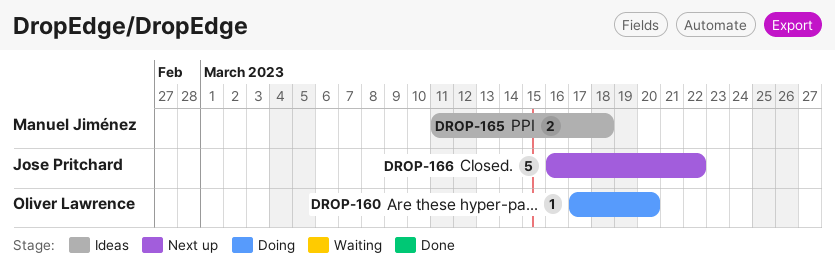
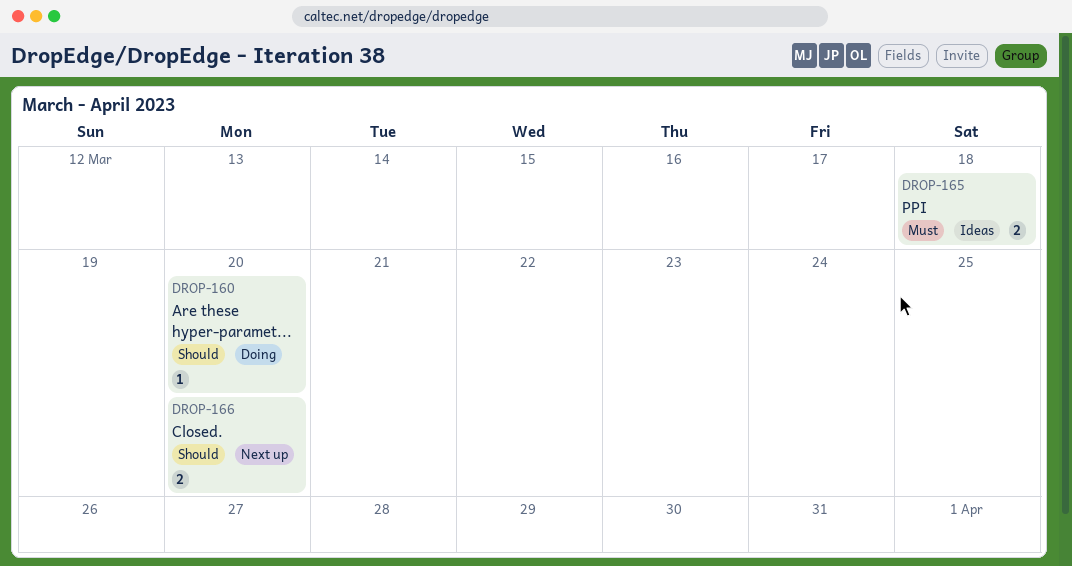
DROP-166, estimate: 5 -> 2
DROP-166, due: Mar 22 -> Mar 20

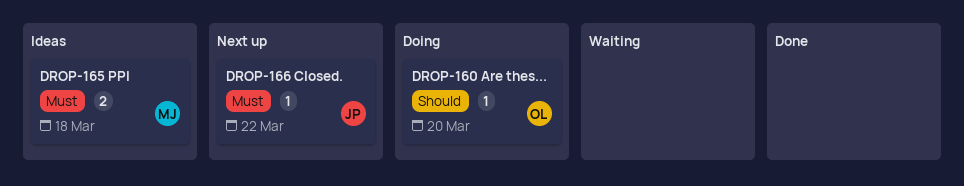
DROP-166, priority: Should -> Must
DROP-166, estimate: 2 -> 1
DROP-166, due: Mar 20 -> Mar 22

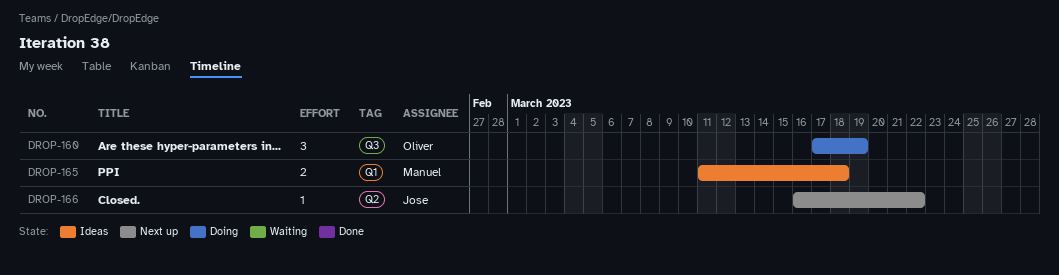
DROP-160, estimate: 1 -> 3
DROP-160, due: Mar 20 -> Mar 19

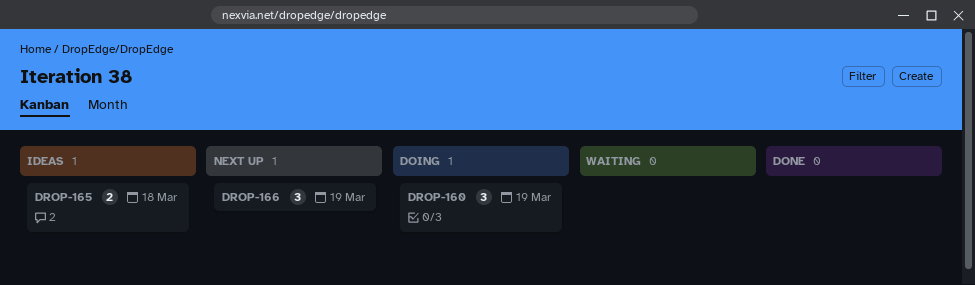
DROP-166, estimate: 1 -> 3
DROP-166, due: Mar 22 -> Mar 19

